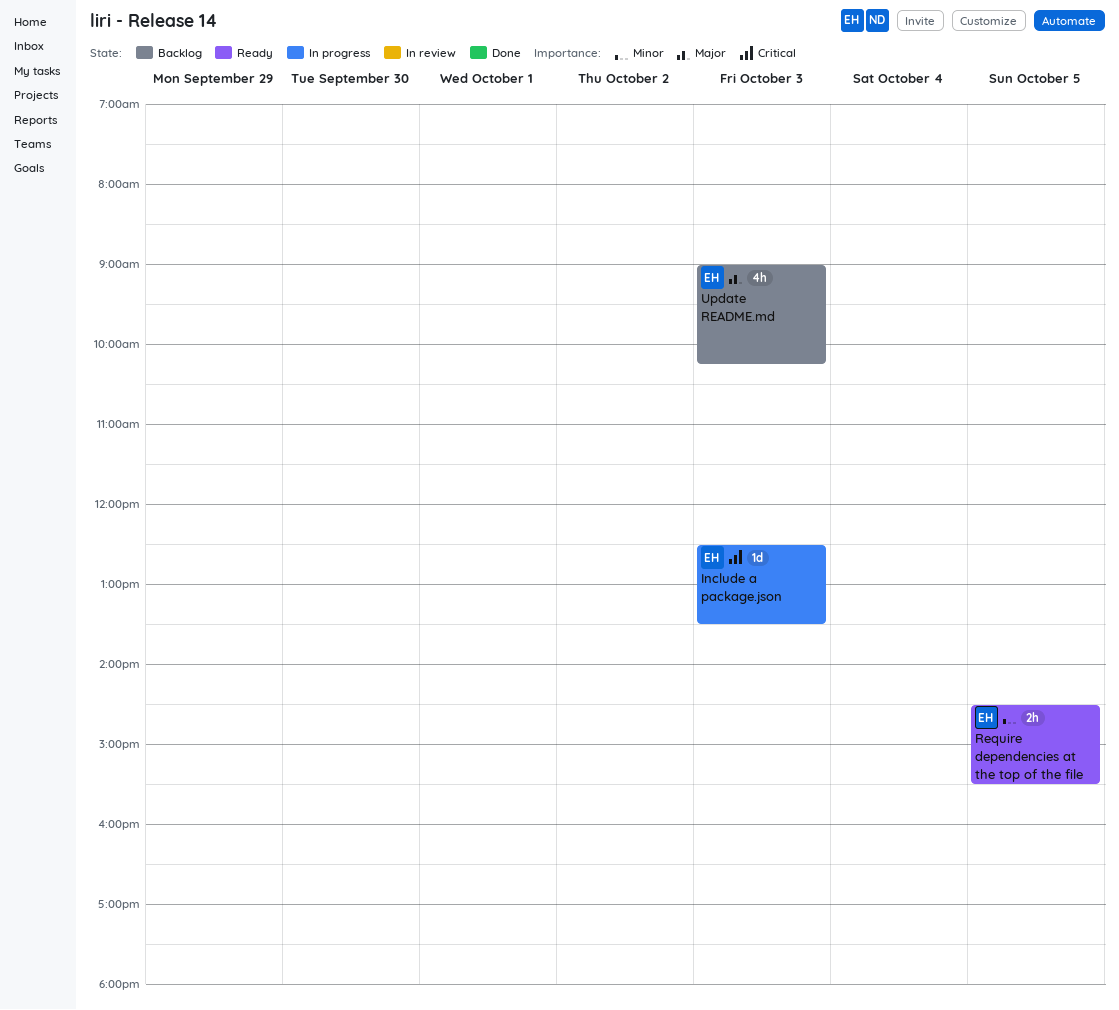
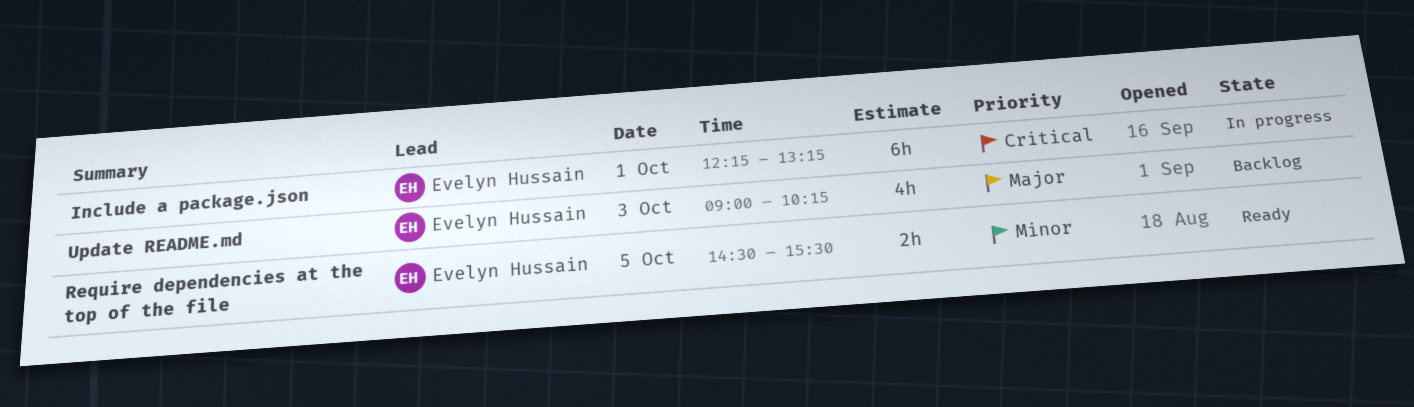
Include a package.json, estimate: 1d -> 6h
Include a package.json, day: Oct 3 -> Oct 1
Include a package.json, begins: 12:30 -> 12:15
Include a package.json, ends: 13:30 -> 13:15

